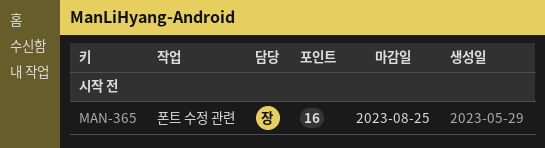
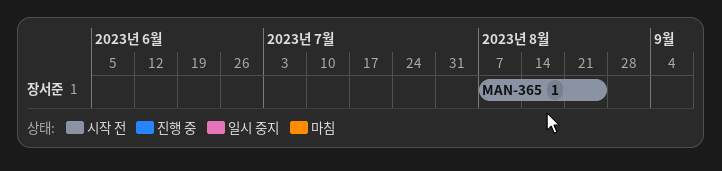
MAN-365, estimate: 16 -> 1

